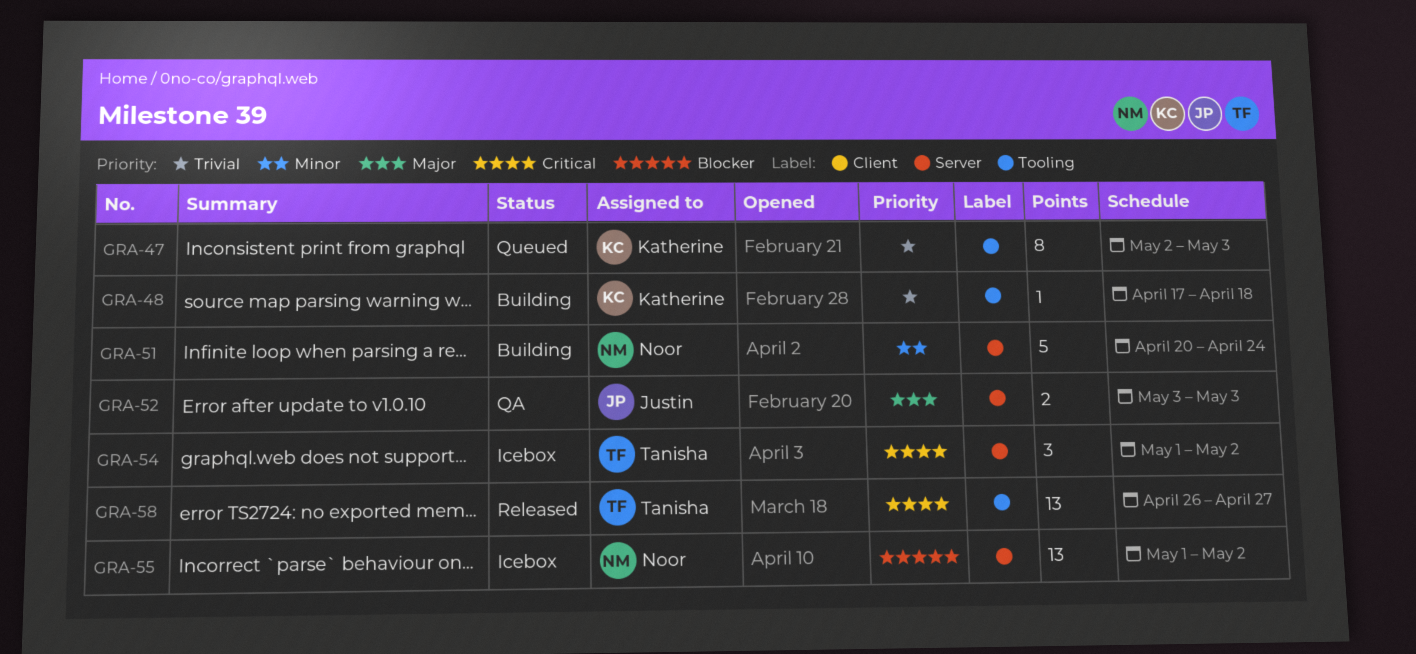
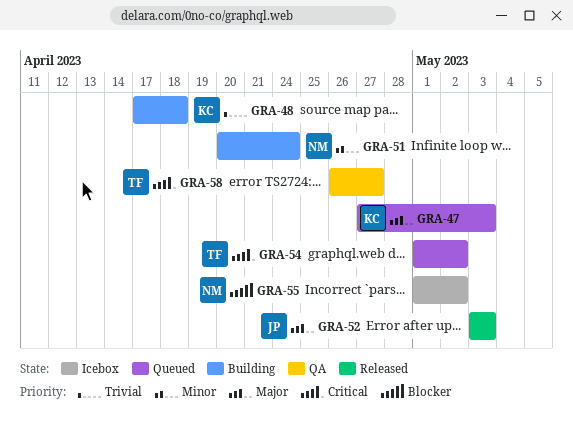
GRA-47, priority: Trivial -> Major
GRA-47, start: May 2 -> Apr 27
GRA-52, status: QA -> Released
GRA-54, status: Icebox -> Queued
GRA-58, status: Released -> QA

